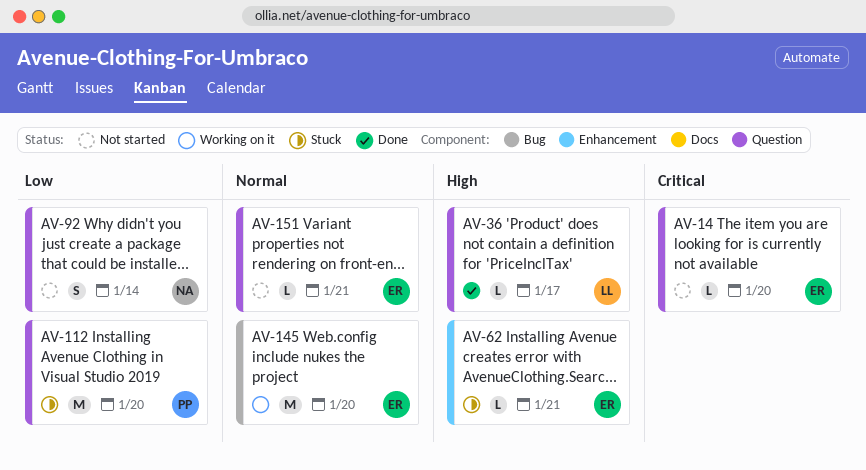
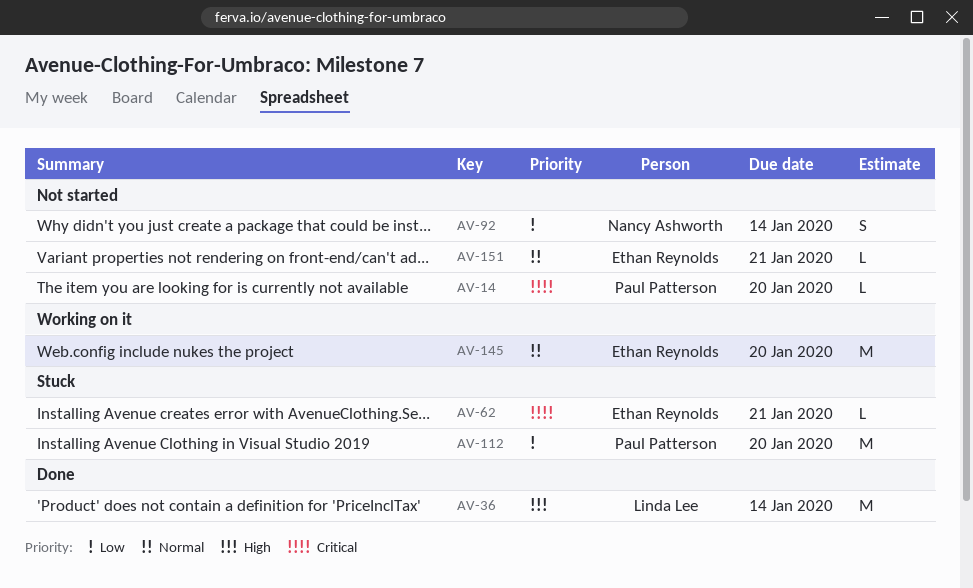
AV-14, owner: Ethan Reynolds -> Paul Patterson
AV-36, estimate: L -> M
AV-36, due: Jan 17 -> Jan 14
AV-62, priority: High -> Critical

